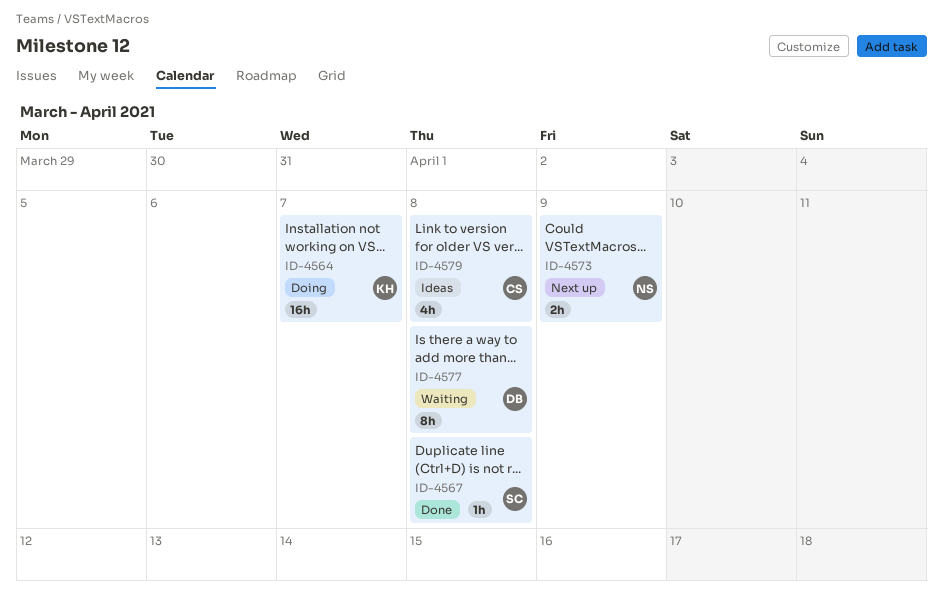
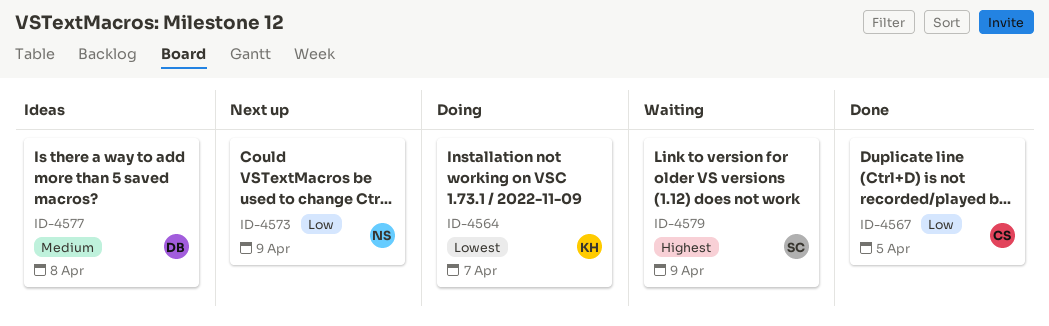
ID-4567, owner: SC -> CS
ID-4567, due: Apr 8 -> Apr 5
ID-4577, status: Waiting -> Ideas
ID-4579, status: Ideas -> Waiting
ID-4579, owner: CS -> SC
ID-4579, due: Apr 8 -> Apr 9

